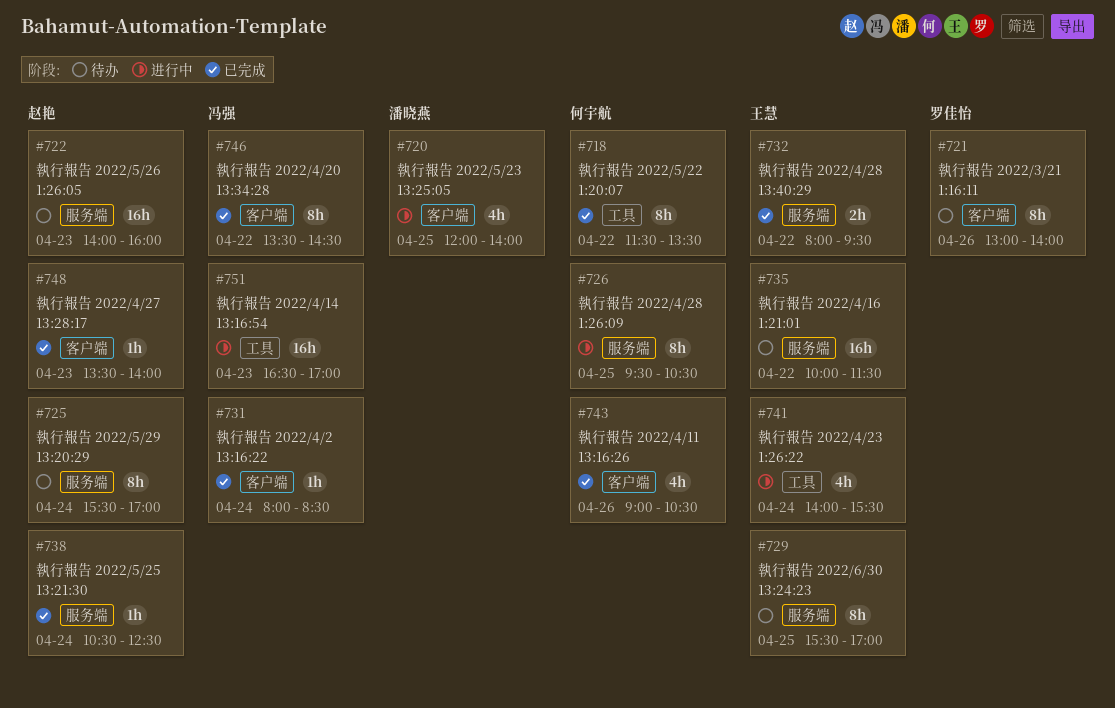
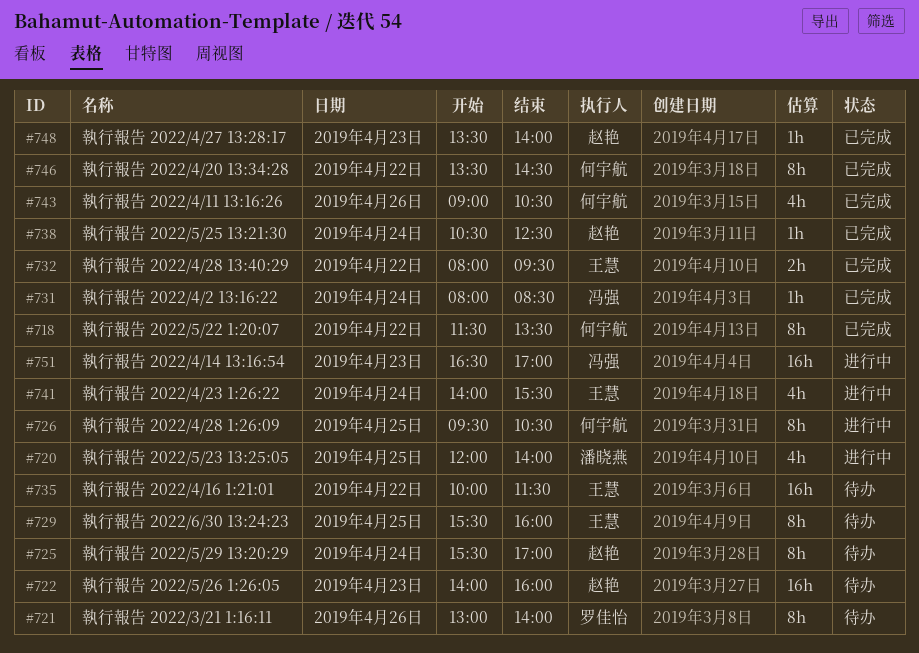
#729, ends: 17:00 -> 16:00
#746, owner: 冯强 -> 何宇航

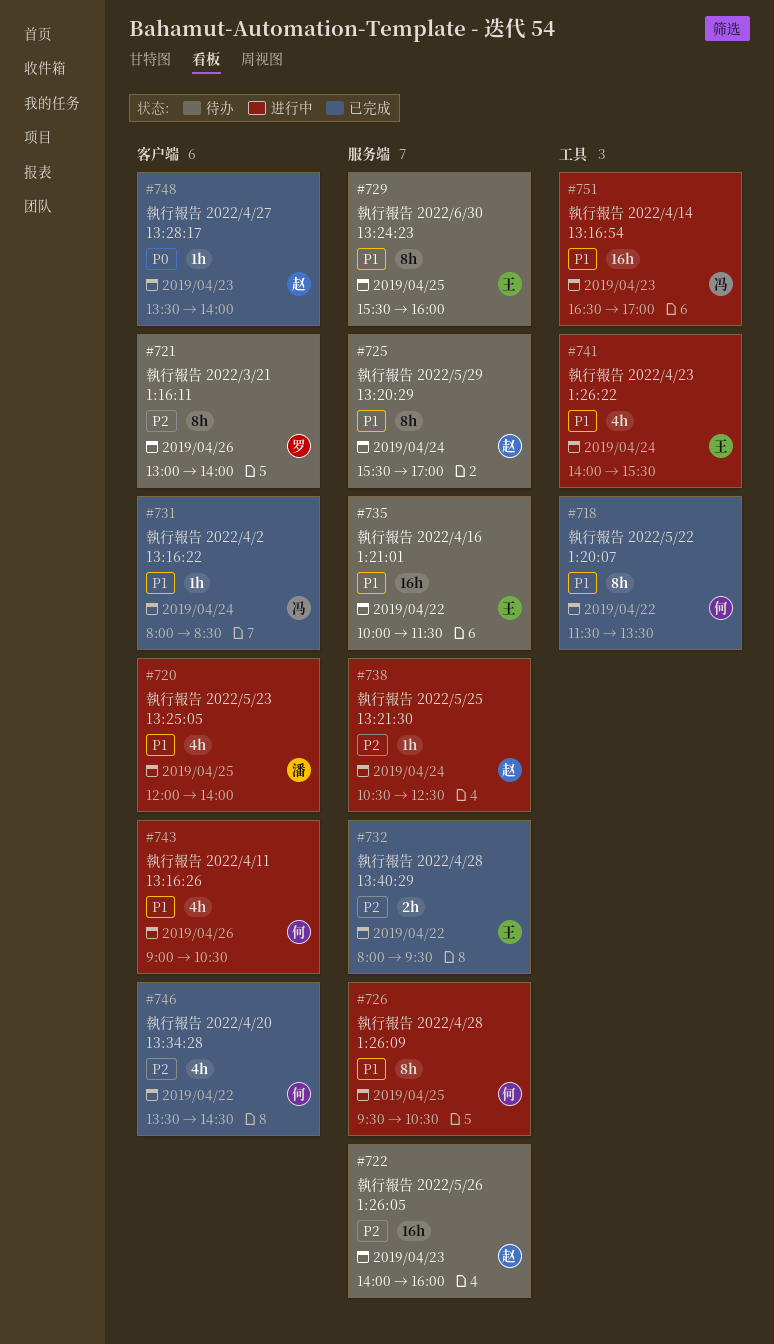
#738, status: 已完成 -> 进行中
#743, status: 已完成 -> 进行中
#746, estimate: 8h -> 4h

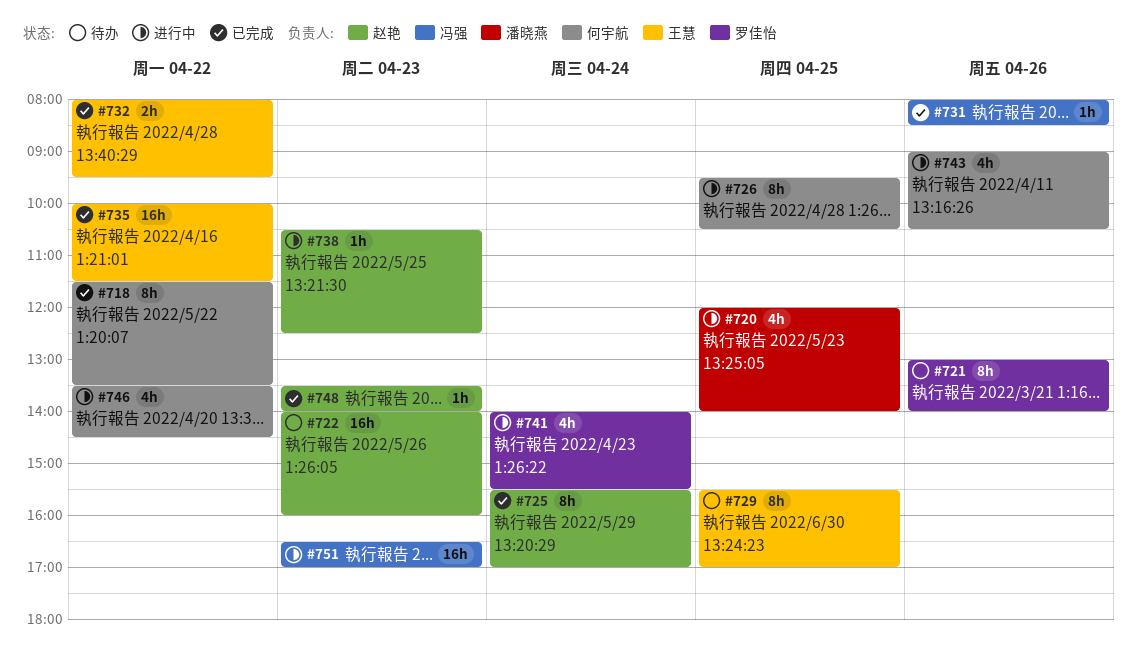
#725, status: 待办 -> 已完成
#729, ends: 16:00 -> 17:00
#731, day: Apr 24 -> Apr 26
#735, status: 待办 -> 已完成
#738, day: Apr 24 -> Apr 23
#741, owner: 王慧 -> 罗佳怡
#746, status: 已完成 -> 进行中

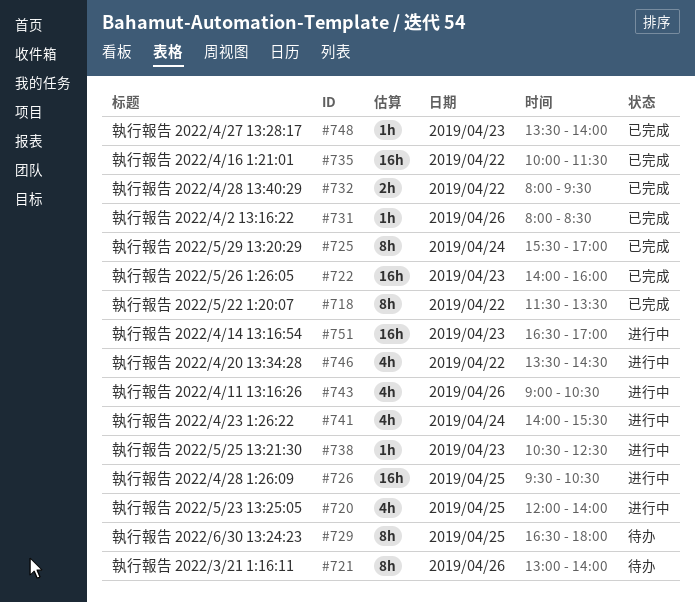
#722, status: 待办 -> 已完成
#726, estimate: 8h -> 16h
#729, begins: 15:30 -> 16:30
#729, ends: 17:00 -> 18:00

